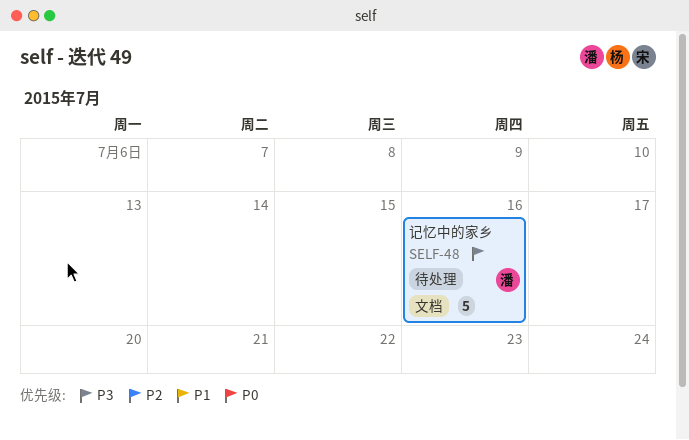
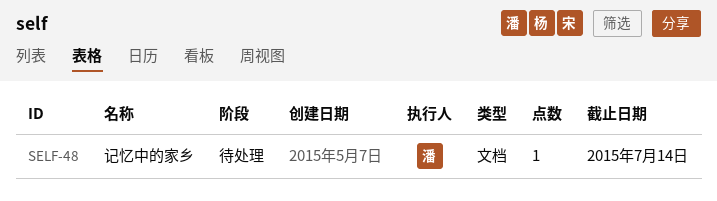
SELF-48, estimate: 5 -> 1
SELF-48, due: Jul 16 -> Jul 14

